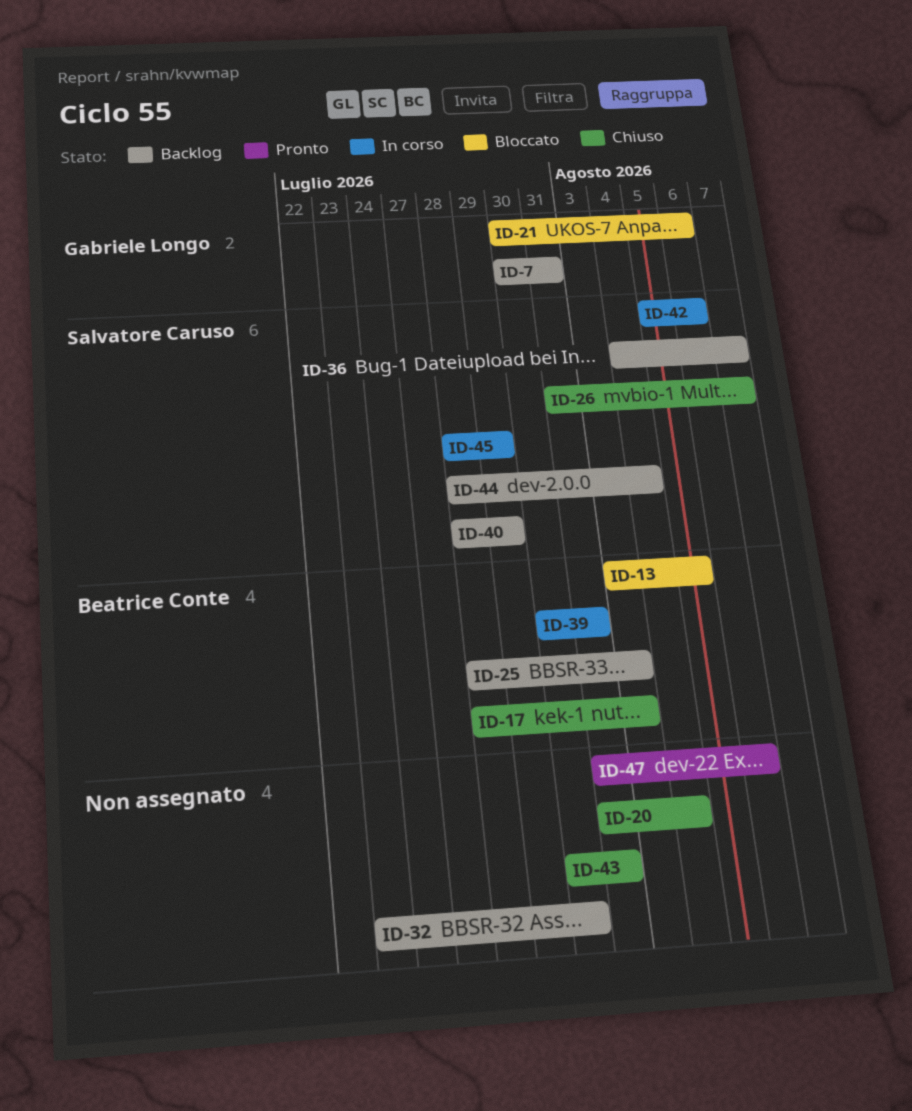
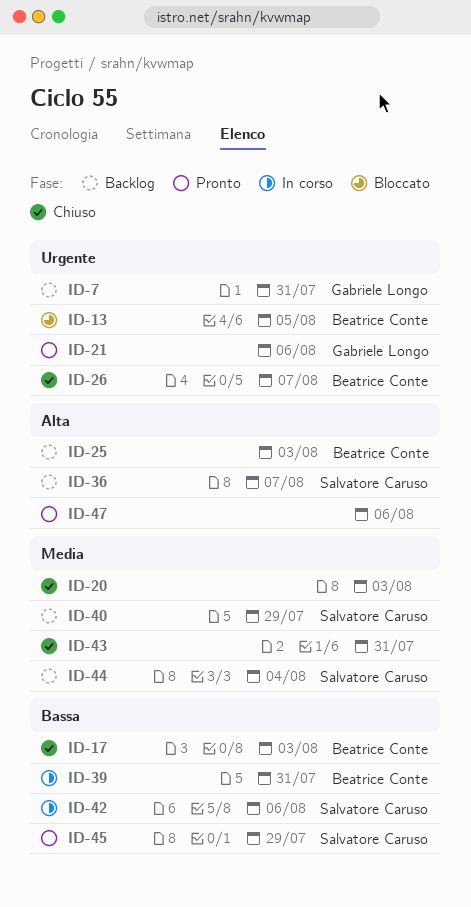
ID-20, due: Aug 4 -> Aug 3
ID-21, status: Bloccato -> Pronto
ID-26, owner: Salvatore Caruso -> Beatrice Conte
ID-32: present -> none
ID-45, status: In corso -> Pronto

